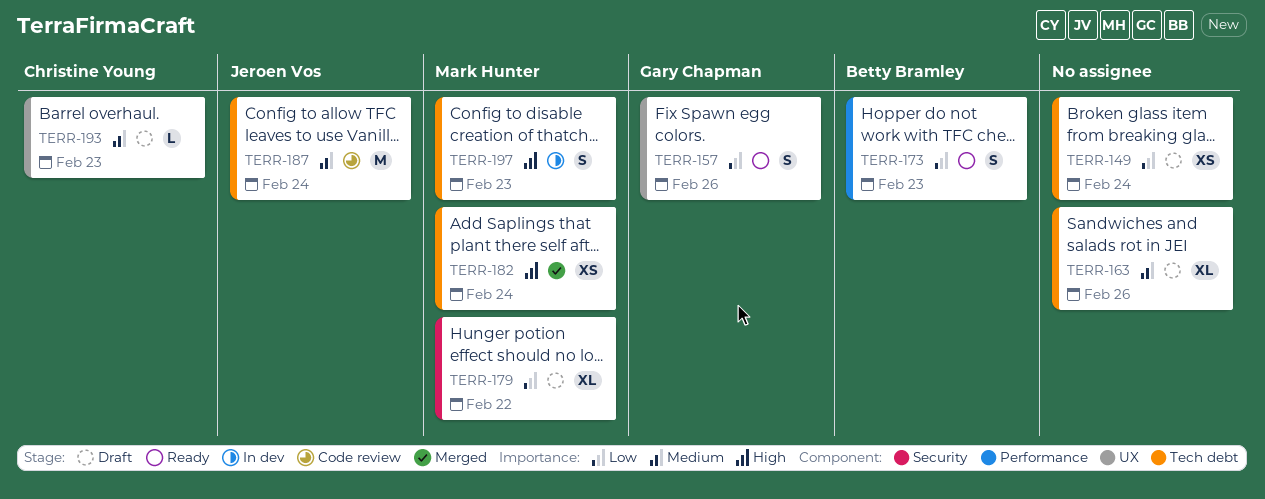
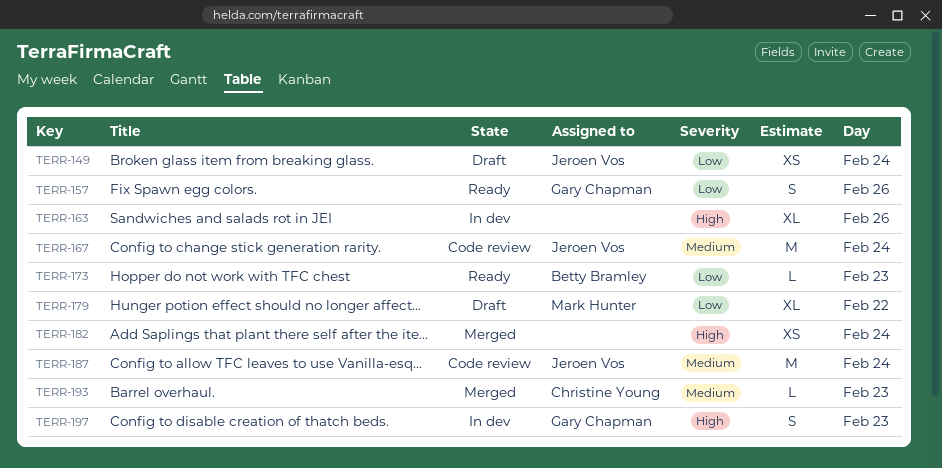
TERR-149, owner: none -> Jeroen Vos
TERR-163, status: Draft -> In dev
TERR-163, priority: Medium -> High
TERR-167: none -> present
TERR-173, estimate: S -> L
TERR-182, owner: Mark Hunter -> none
TERR-193, status: Draft -> Merged
TERR-197, owner: Mark Hunter -> Gary Chapman

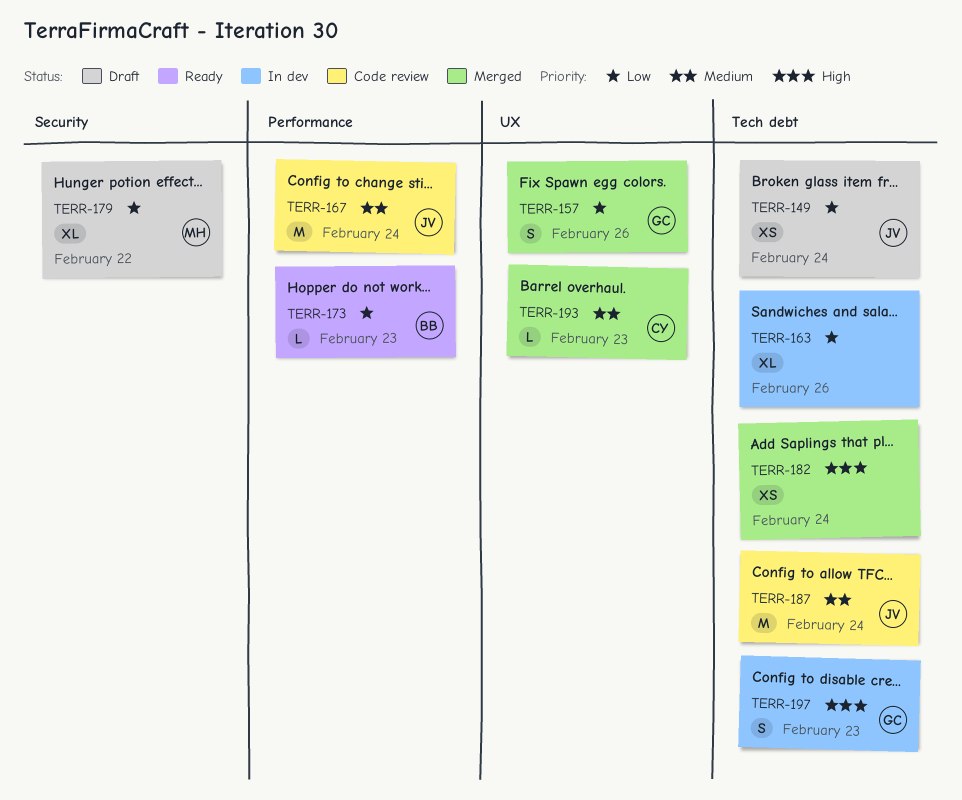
TERR-157, status: Ready -> Merged
TERR-163, priority: High -> Low

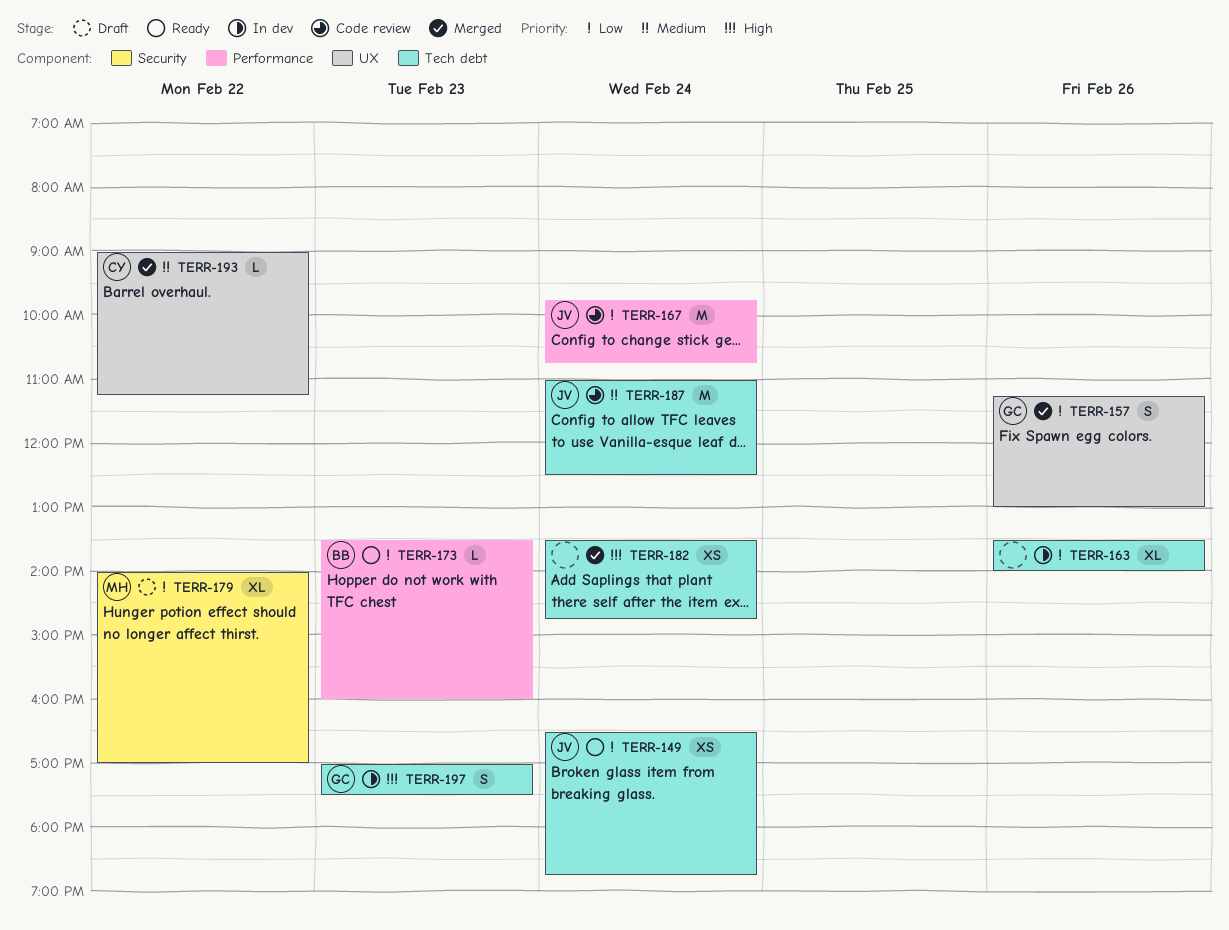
TERR-149, status: Draft -> Ready
TERR-167, priority: Medium -> Low
TERR-193, day: Feb 23 -> Feb 22

